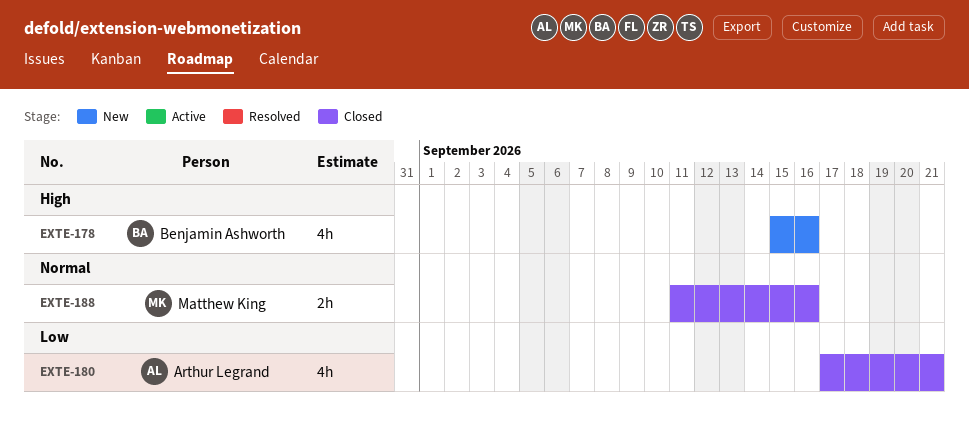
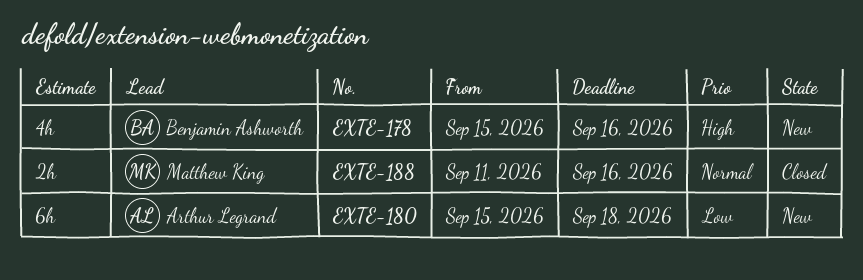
EXTE-180, status: Closed -> New
EXTE-180, estimate: 4h -> 6h
EXTE-180, start: Sep 17 -> Sep 15
EXTE-180, due: Sep 21 -> Sep 18

